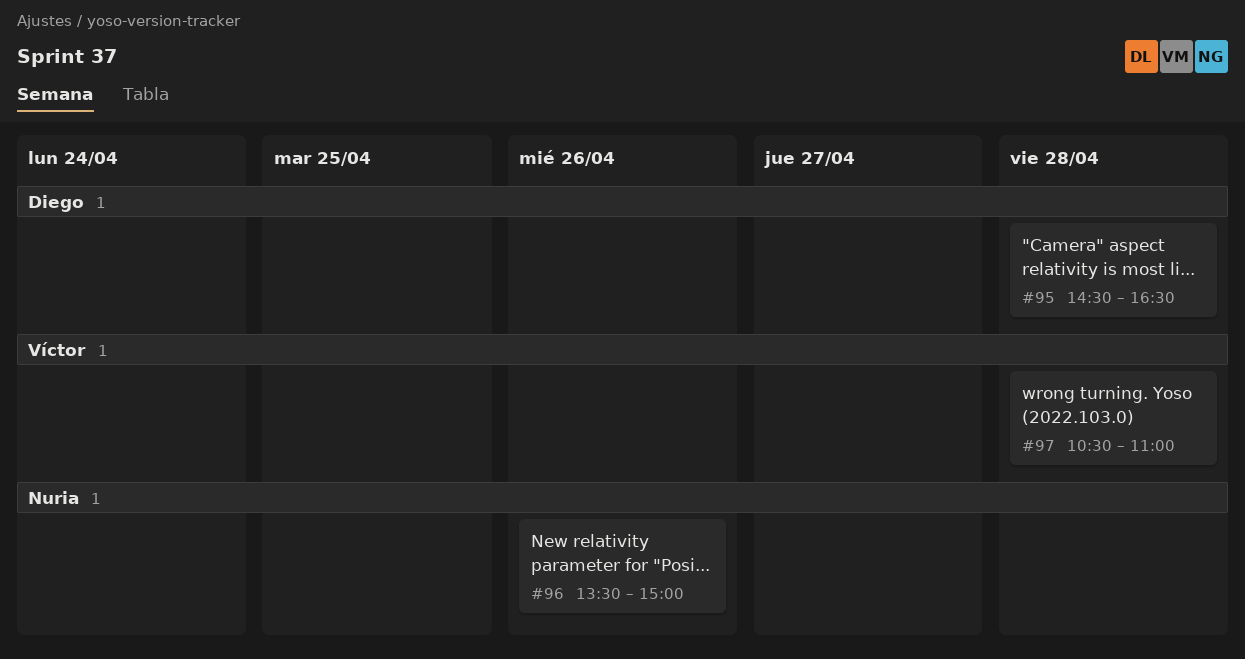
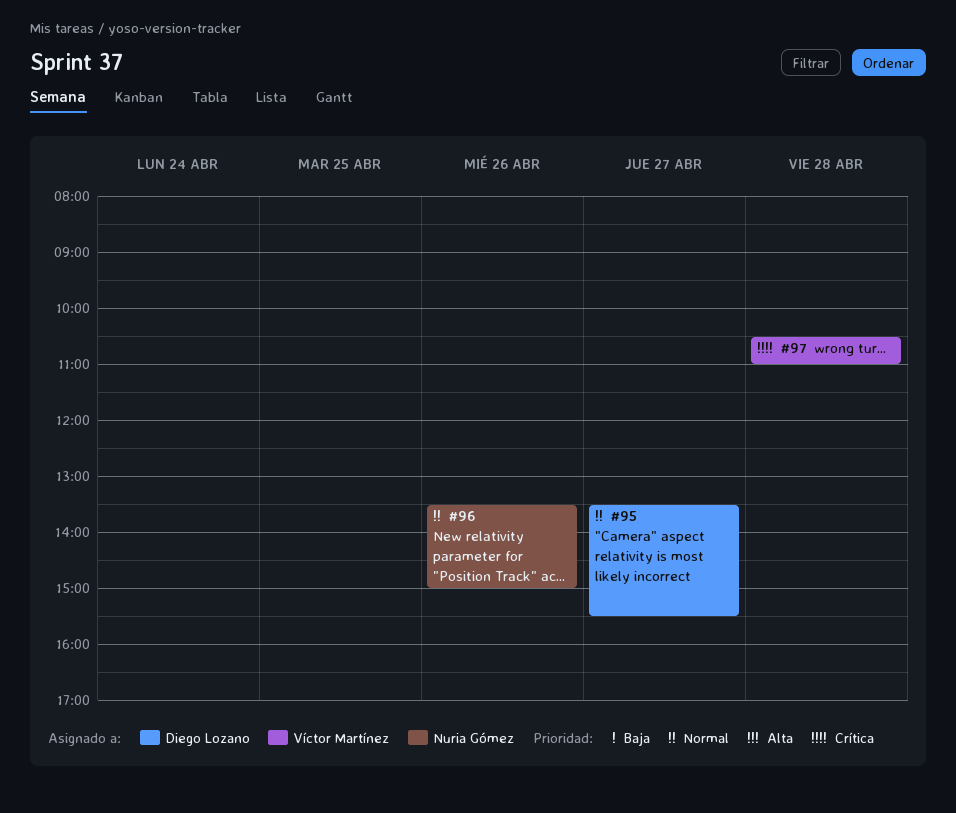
#95, day: Apr 28 -> Apr 27
#95, begins: 14:30 -> 13:30
#95, ends: 16:30 -> 15:30

